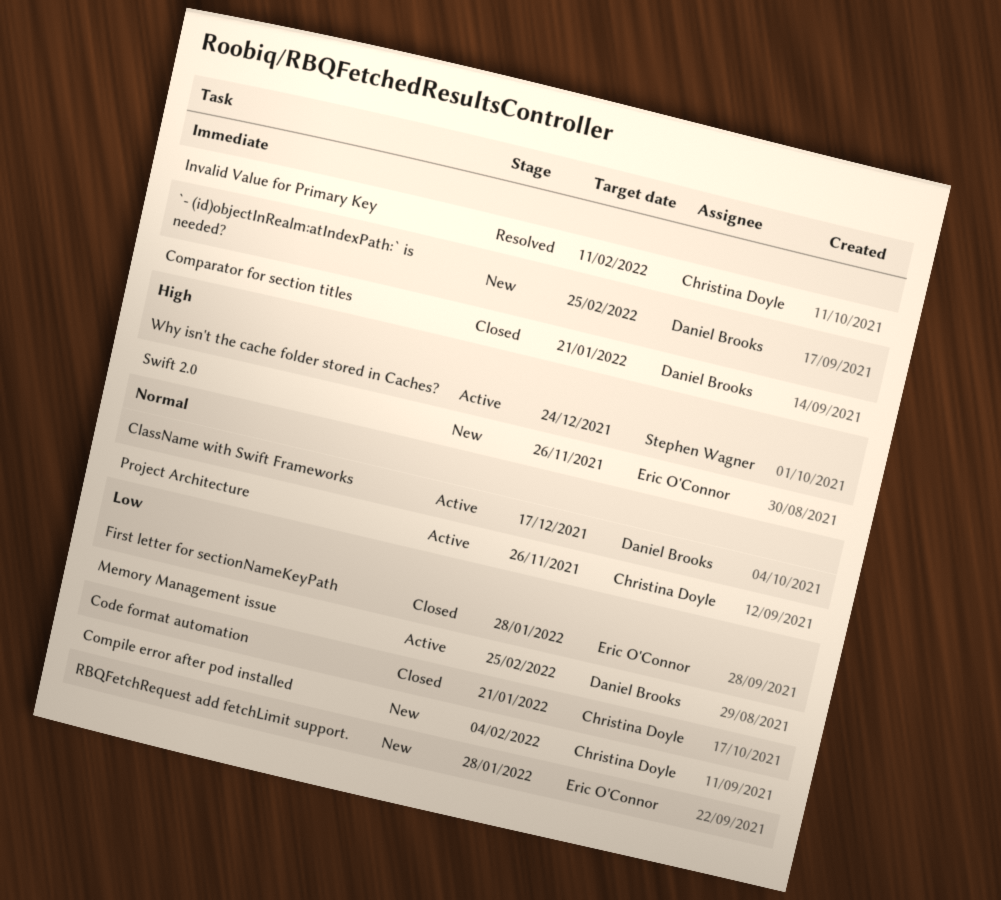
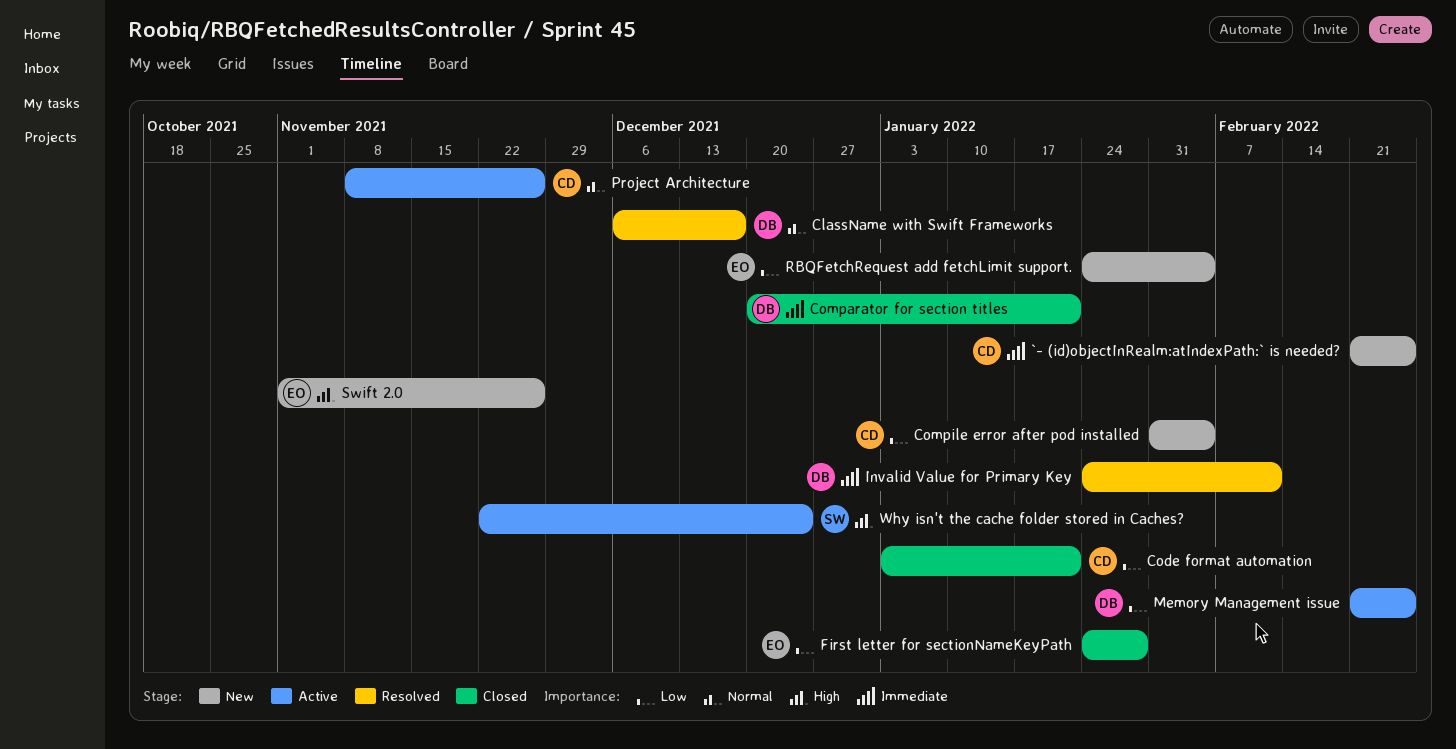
`- (id)objectInRealm:atIndexPath:` is needed?, owner: Daniel Brooks -> Christina Doyle
ClassName with Swift Frameworks, status: Active -> Resolved
Invalid Value for Primary Key, owner: Christina Doyle -> Daniel Brooks
RBQFetchRequest add fetchLimit support., due: Jan 28 -> Feb 4

